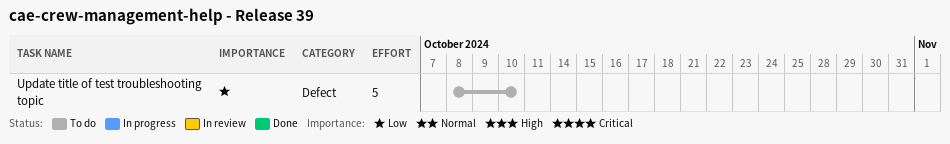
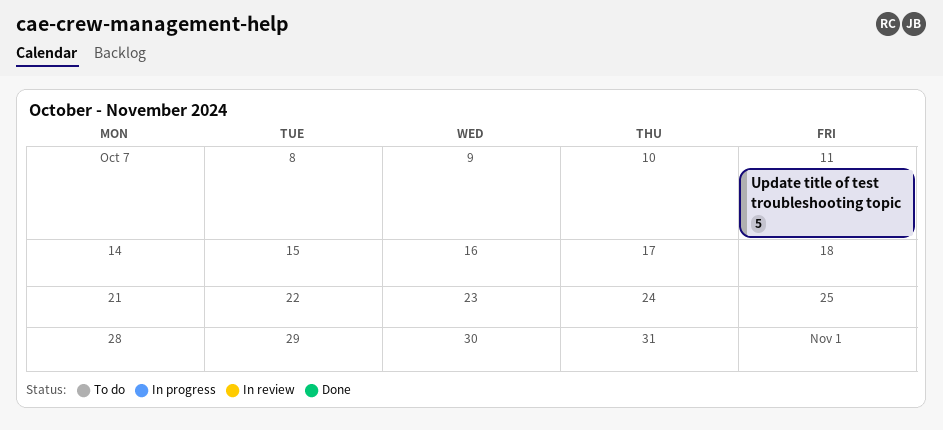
Update title of test troubleshooting topic, due: Oct 10 -> Oct 11

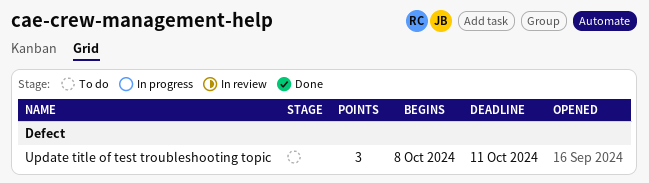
Update title of test troubleshooting topic, estimate: 5 -> 3

